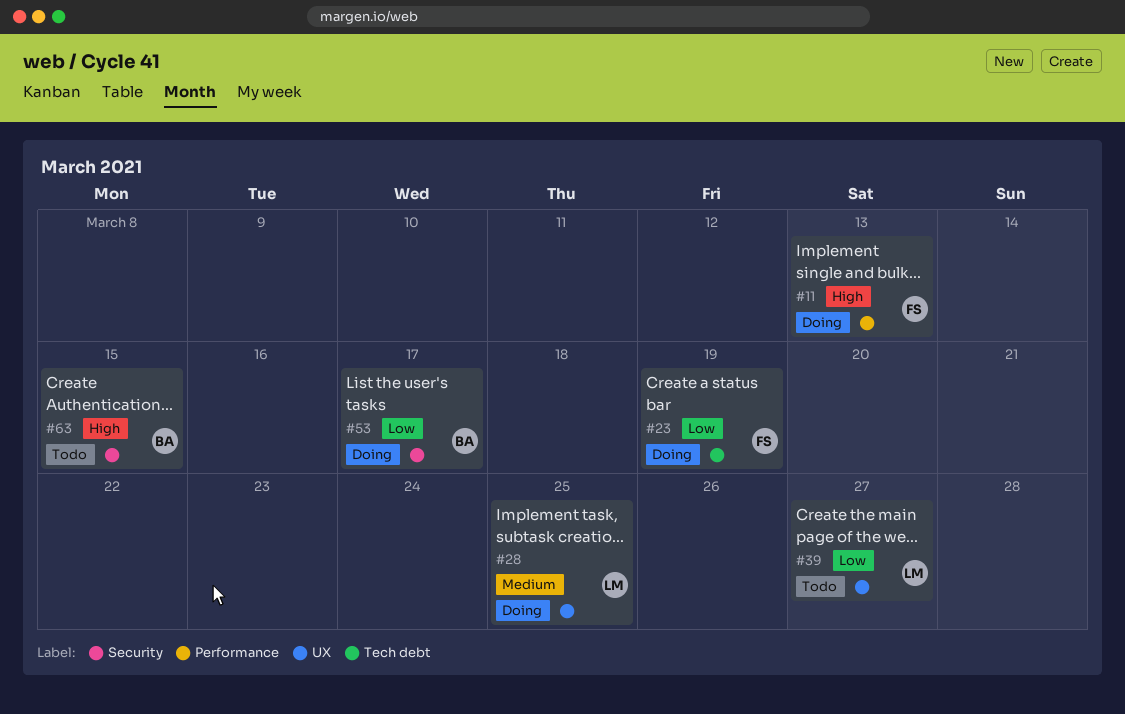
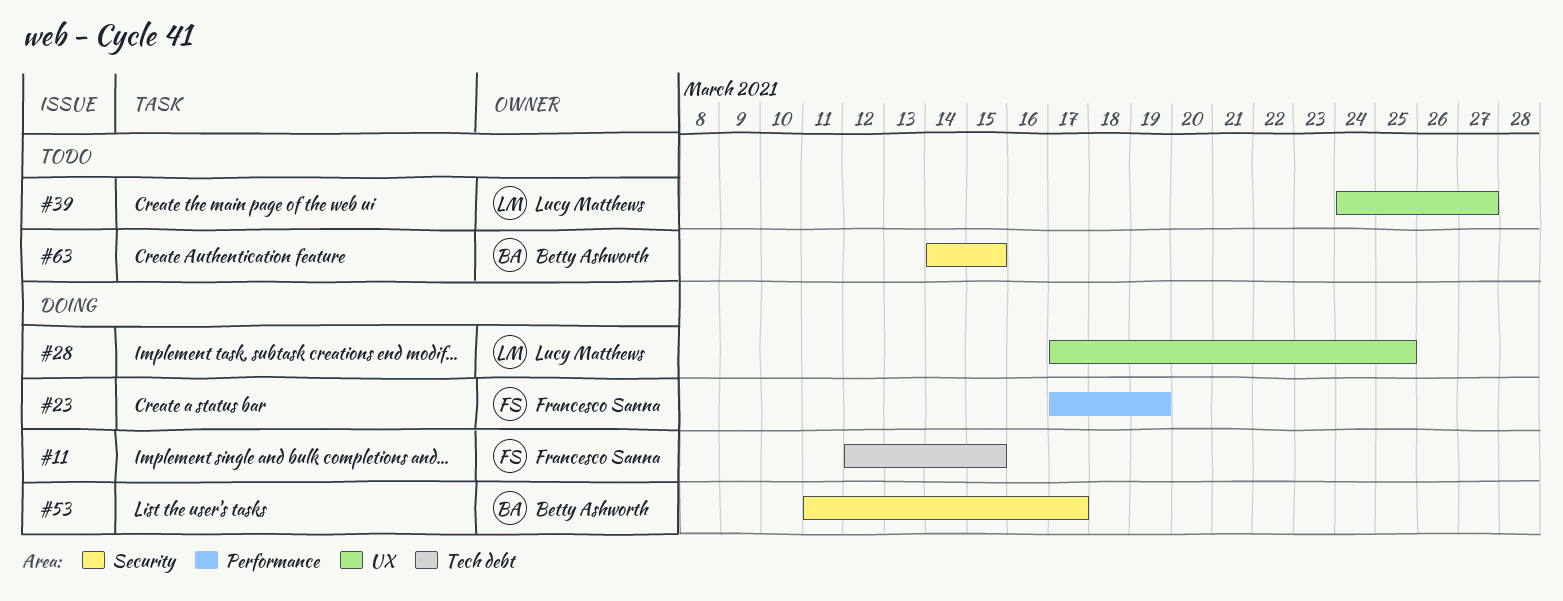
#11, label: Performance -> Tech debt
#11, due: Mar 13 -> Mar 15
#23, label: Tech debt -> Performance

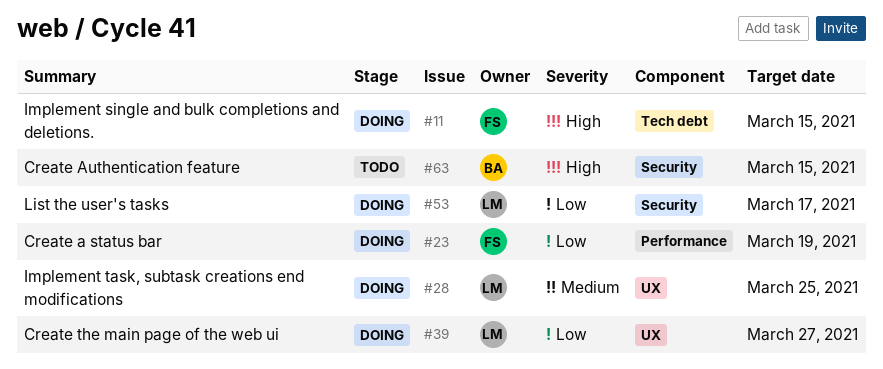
#39, status: Todo -> Doing
#53, owner: Betty Ashworth -> Lucy Matthews

